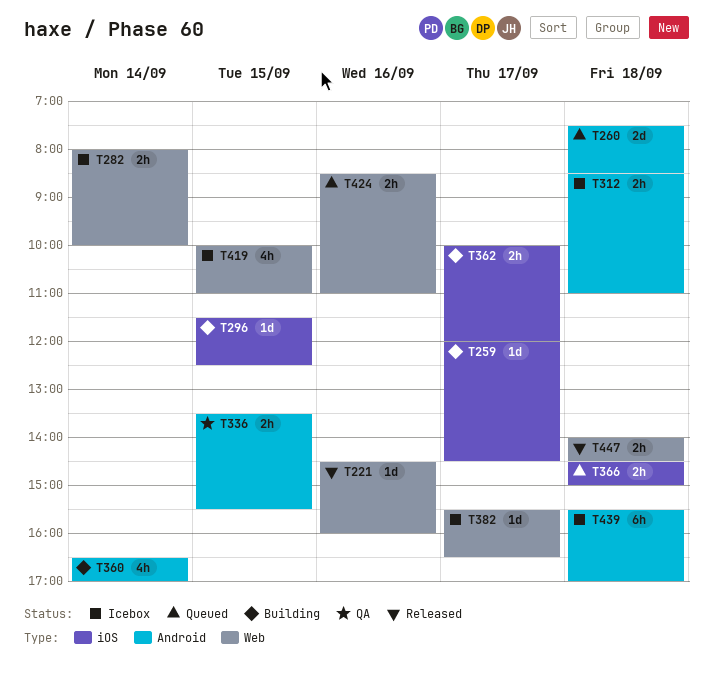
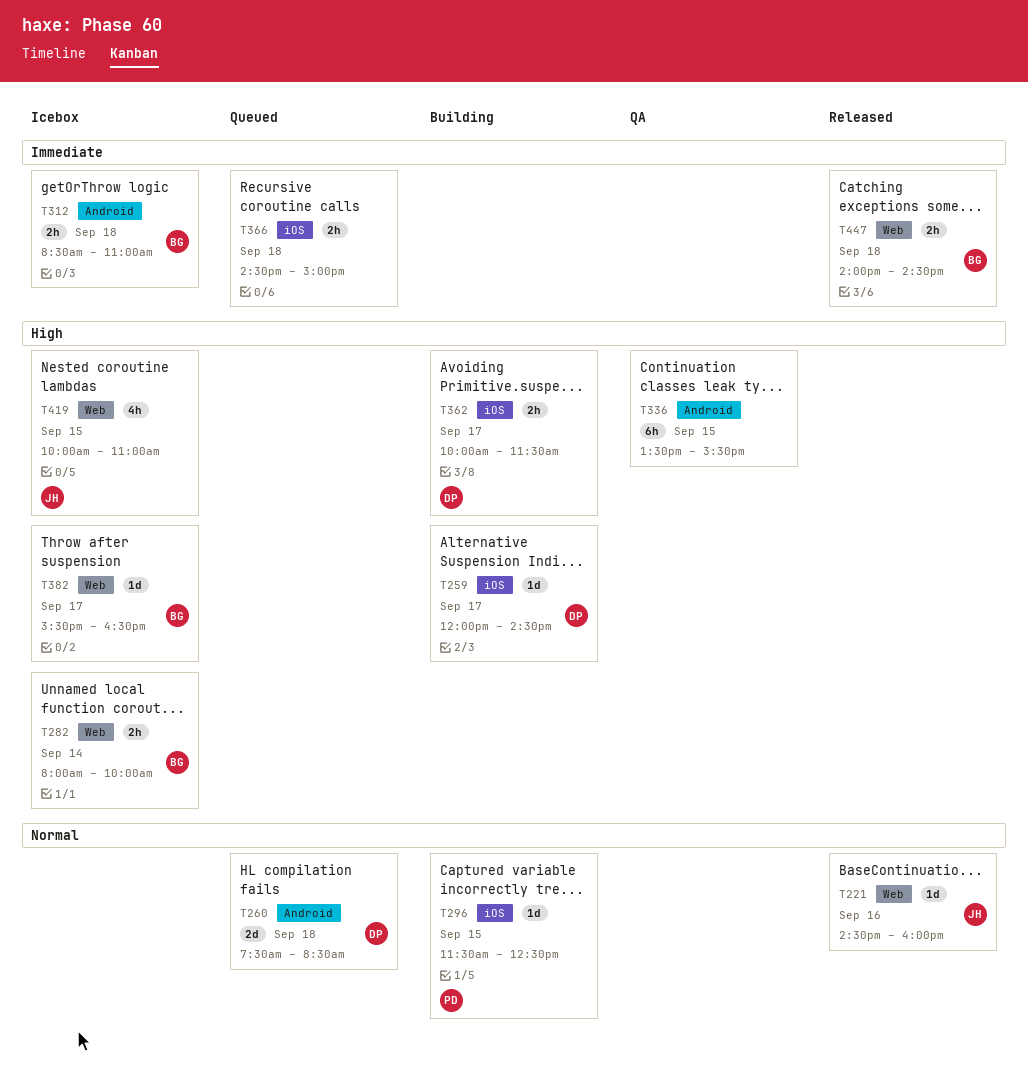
T336, estimate: 2h -> 6h
T360: present -> none
T362, ends: 12:00 -> 11:30
T424: present -> none
T439: present -> none

